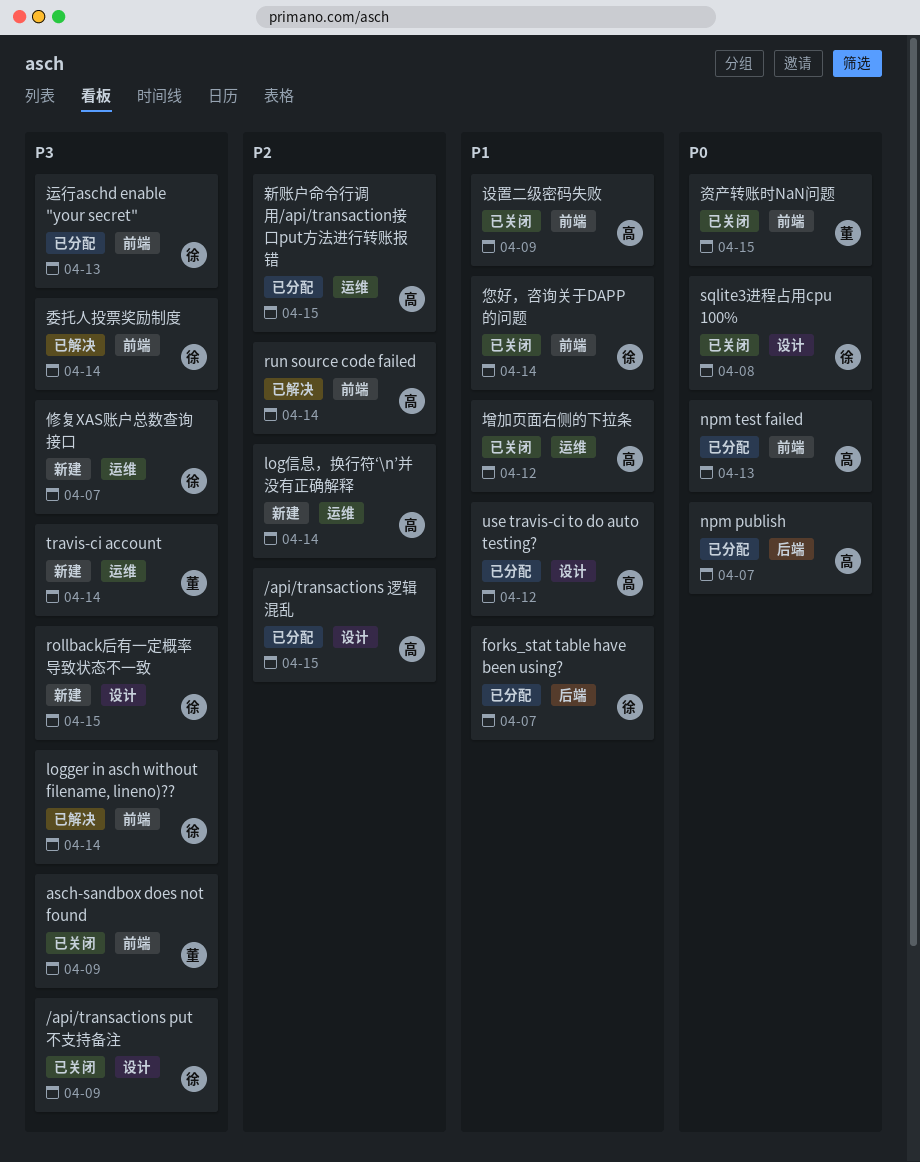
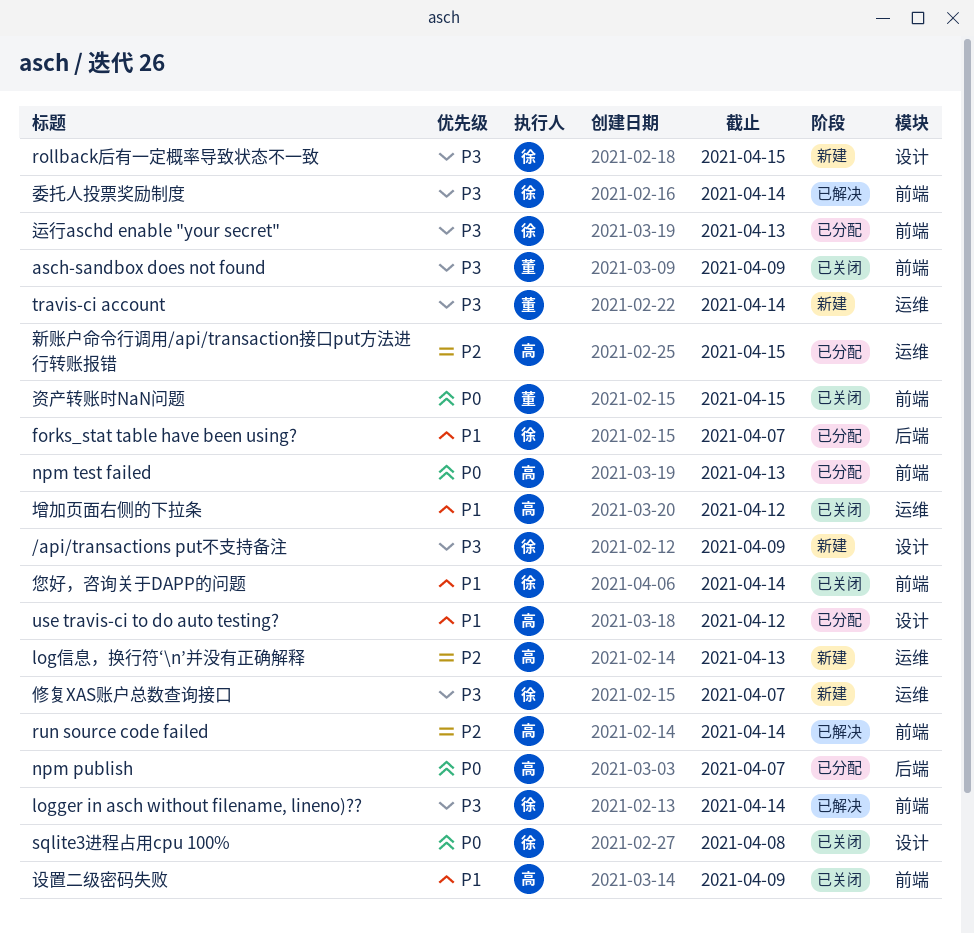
/api/transactions put不支持备注, status: 已关闭 -> 新建
/api/transactions 逻辑混乱: present -> none
log信息，换行符‘\n’并没有正确解释, due: Apr 14 -> Apr 13

